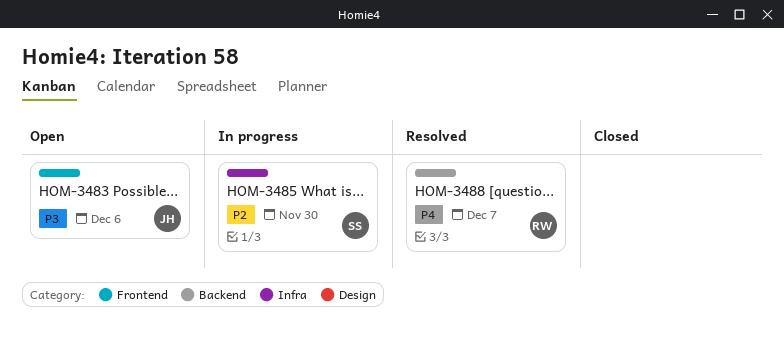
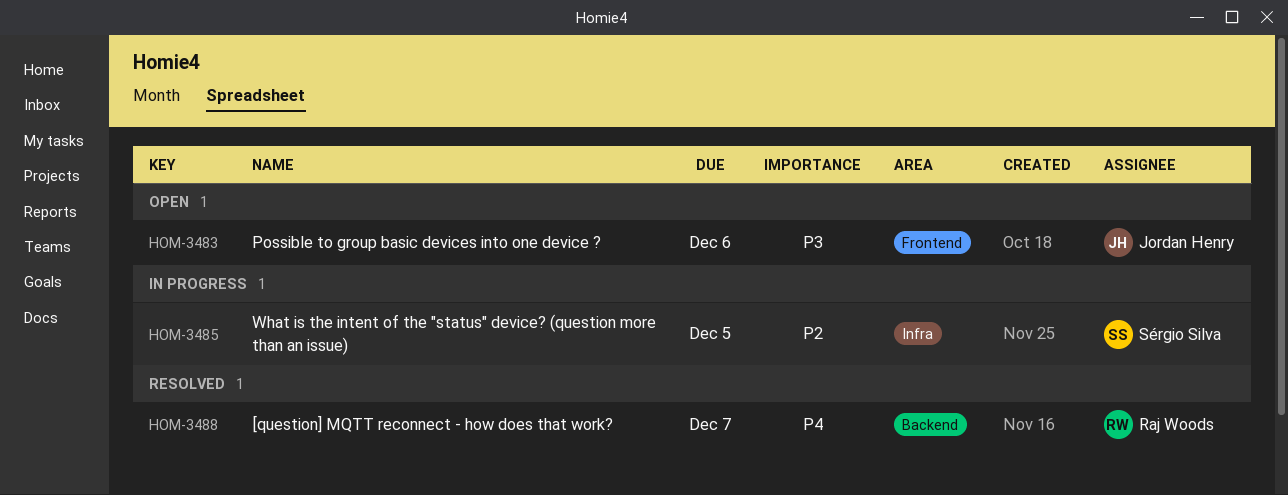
HOM-3485, due: Nov 30 -> Dec 5

